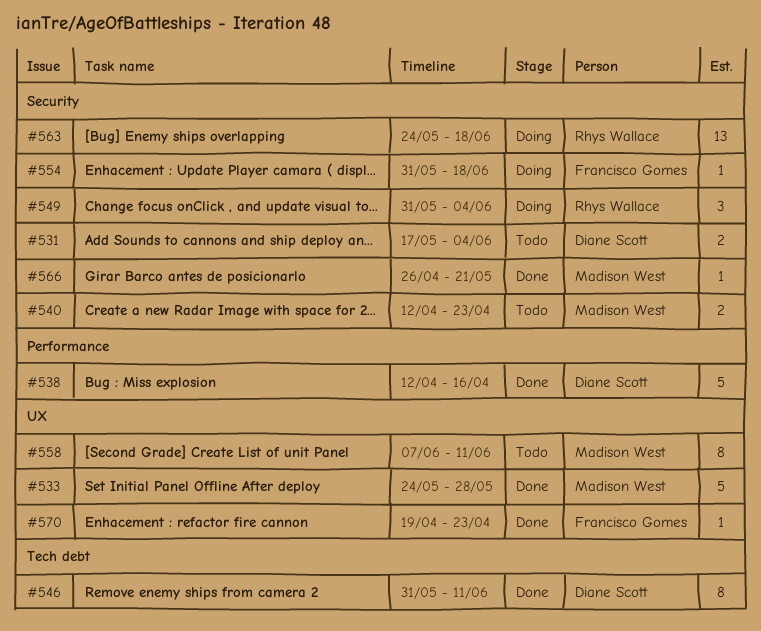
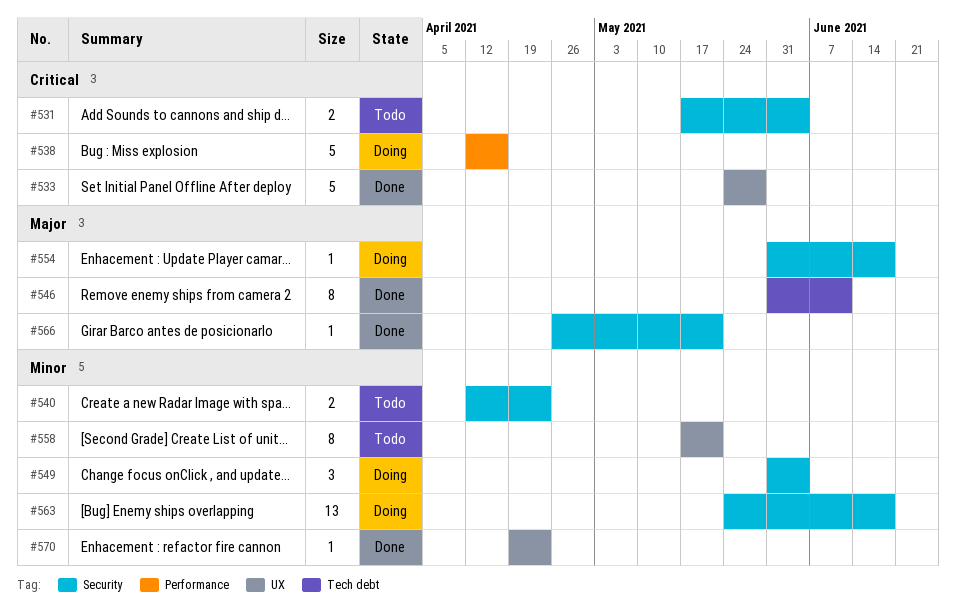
#538, status: Done -> Doing
#558, start: Jun 7 -> May 17
#558, due: Jun 11 -> May 21

